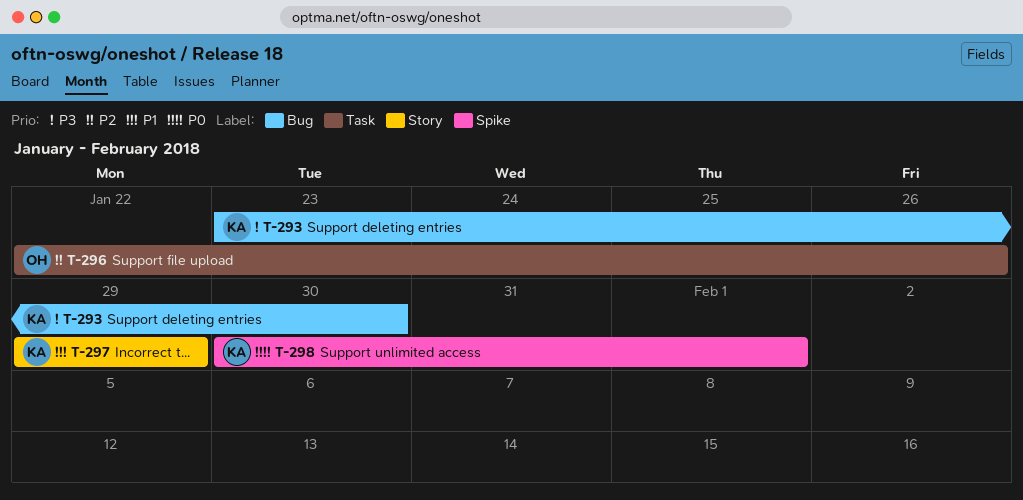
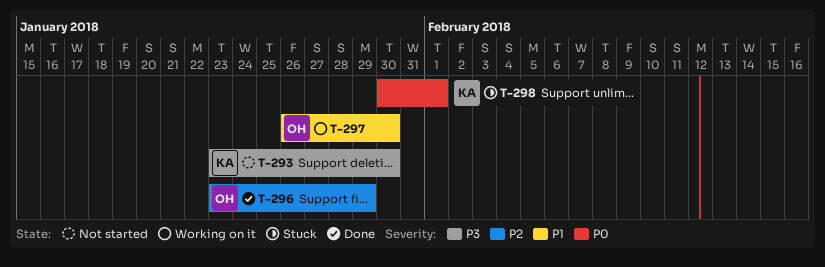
T-296, start: Jan 22 -> Jan 23
T-296, due: Jan 26 -> Jan 29
T-297, owner: KA -> OH
T-297, start: Jan 29 -> Jan 26
T-297, due: Jan 29 -> Jan 30

